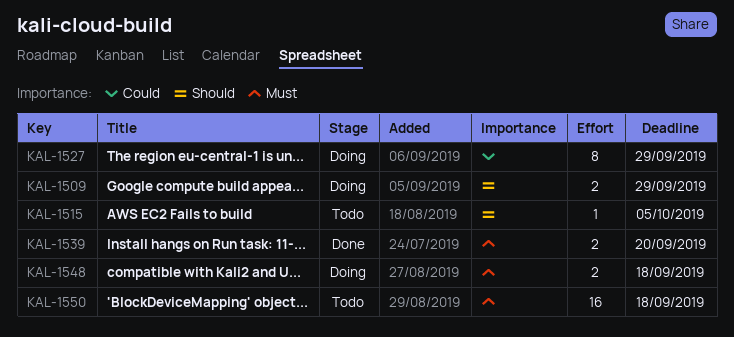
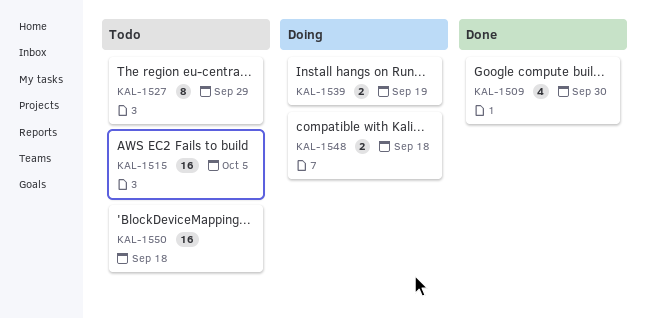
KAL-1509, status: Doing -> Done
KAL-1509, estimate: 2 -> 4
KAL-1509, due: Sep 29 -> Sep 30
KAL-1515, estimate: 1 -> 16
KAL-1527, status: Doing -> Todo
KAL-1539, status: Done -> Doing
KAL-1539, due: Sep 20 -> Sep 19

